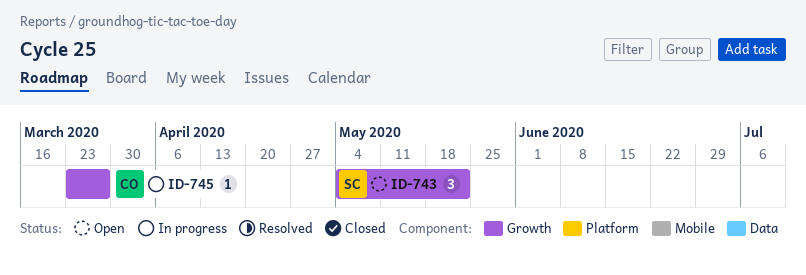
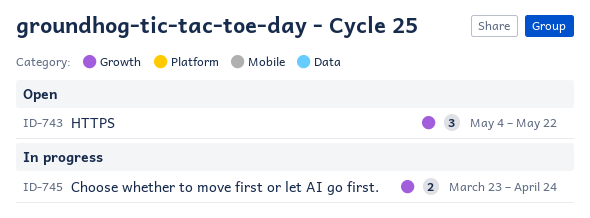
ID-745, estimate: 1 -> 2
ID-745, due: Mar 27 -> Apr 24

